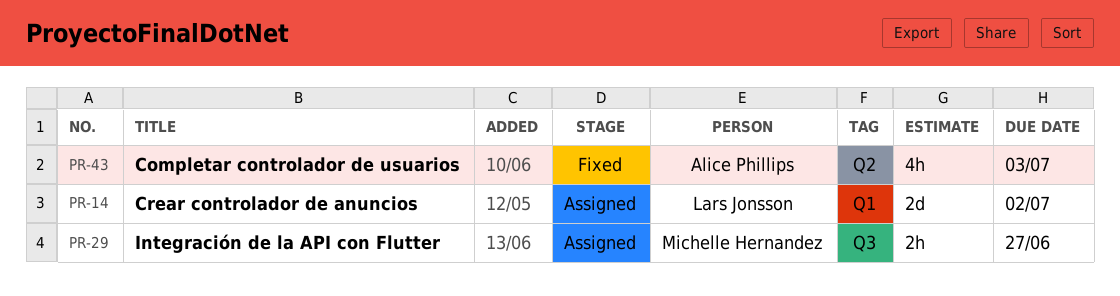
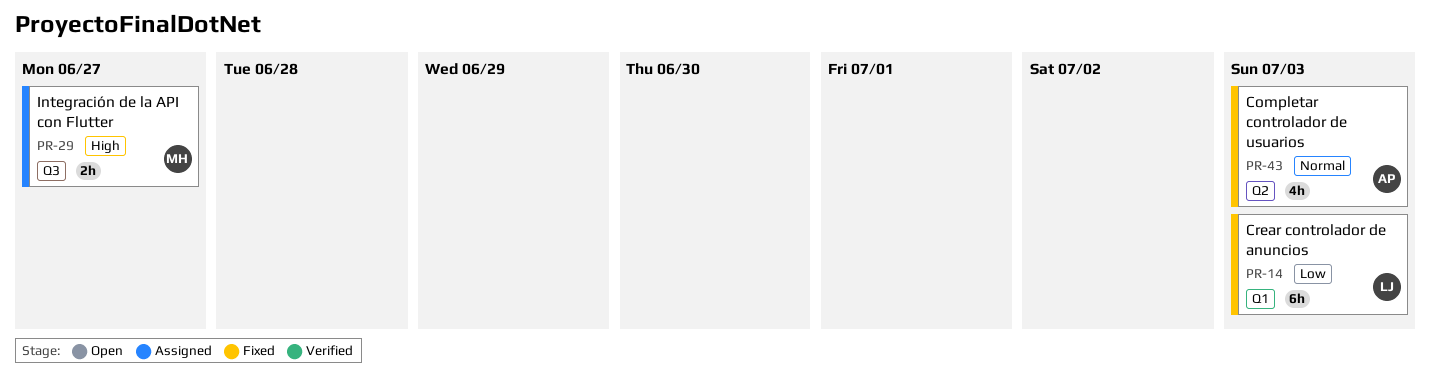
PR-14, status: Assigned -> Fixed
PR-14, estimate: 2d -> 6h
PR-14, due: Jul 2 -> Jul 3

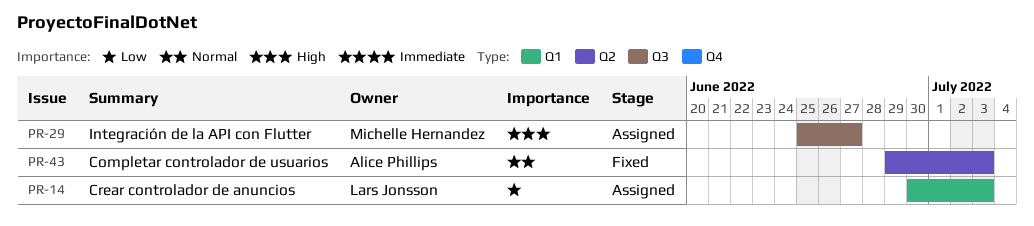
PR-14, status: Fixed -> Assigned

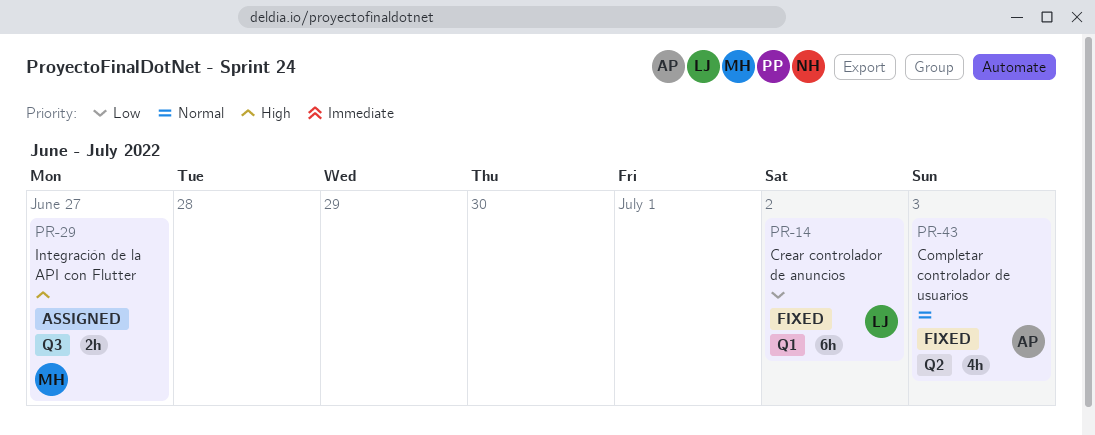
PR-14, status: Assigned -> Fixed
PR-14, due: Jul 3 -> Jul 2

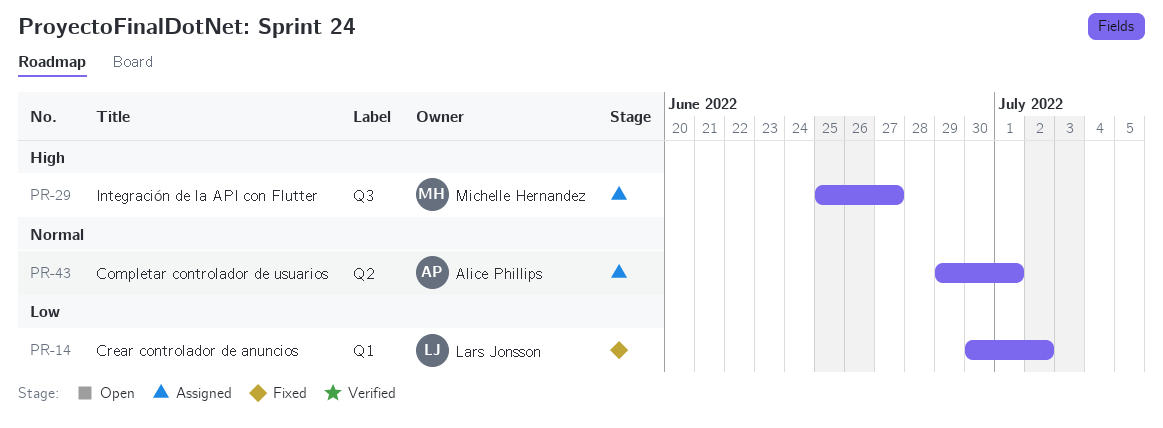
PR-43, status: Fixed -> Assigned
PR-43, due: Jul 3 -> Jul 1

